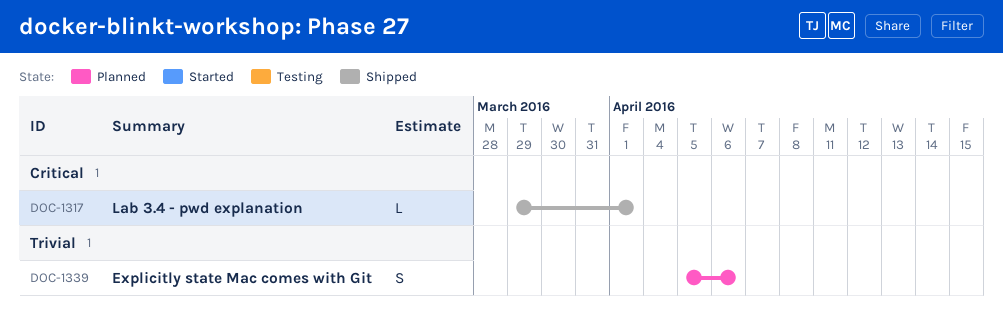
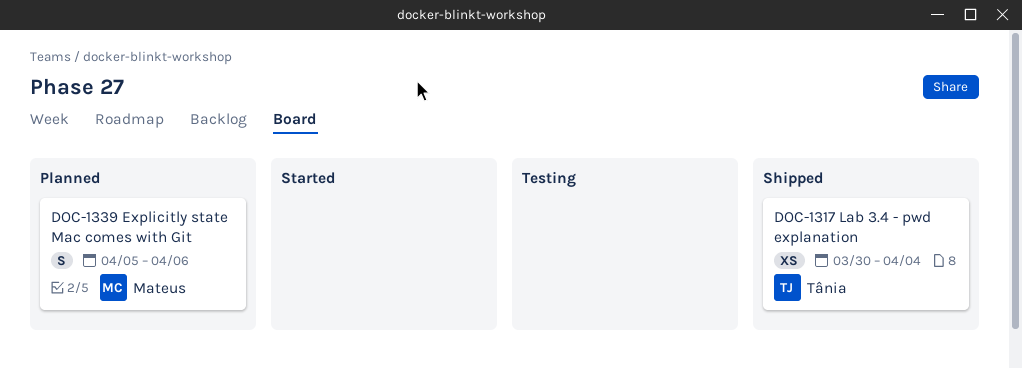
DOC-1317, estimate: L -> XS
DOC-1317, start: Mar 29 -> Mar 30
DOC-1317, due: Apr 1 -> Apr 4

